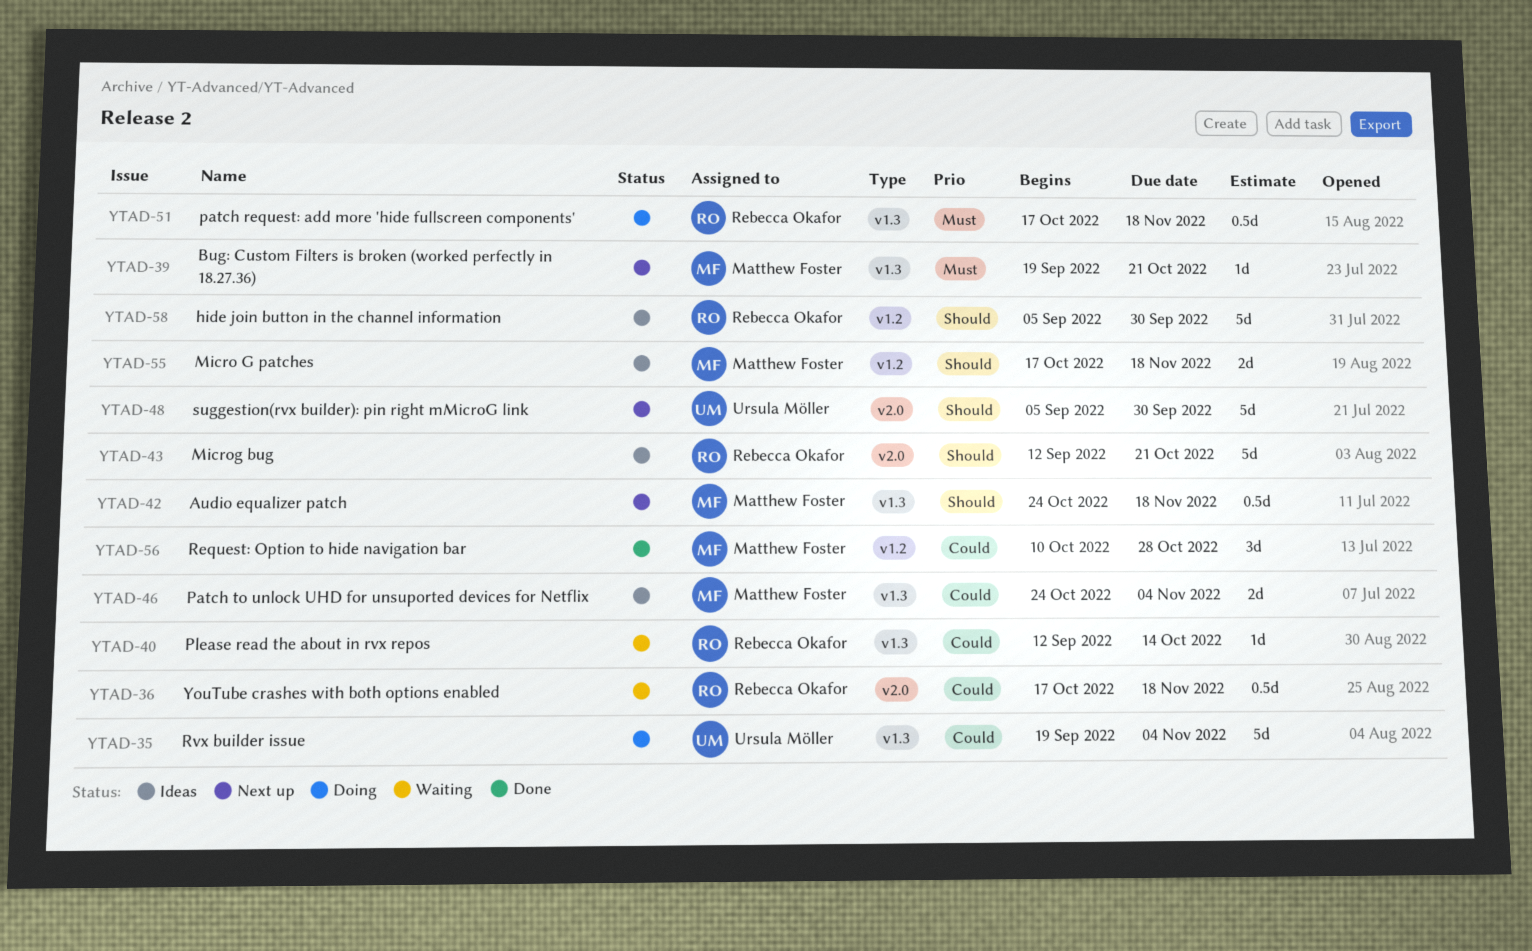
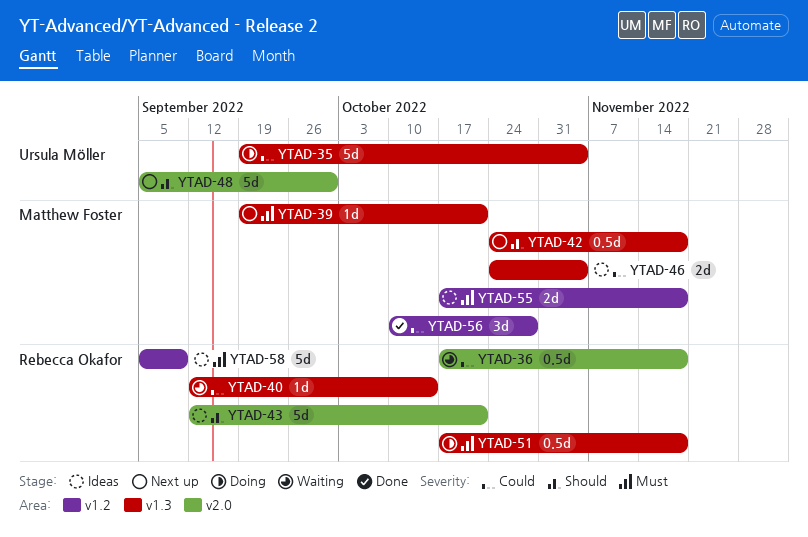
YTAD-55, priority: Should -> Must
YTAD-58, priority: Should -> Must
YTAD-58, due: Sep 30 -> Sep 9

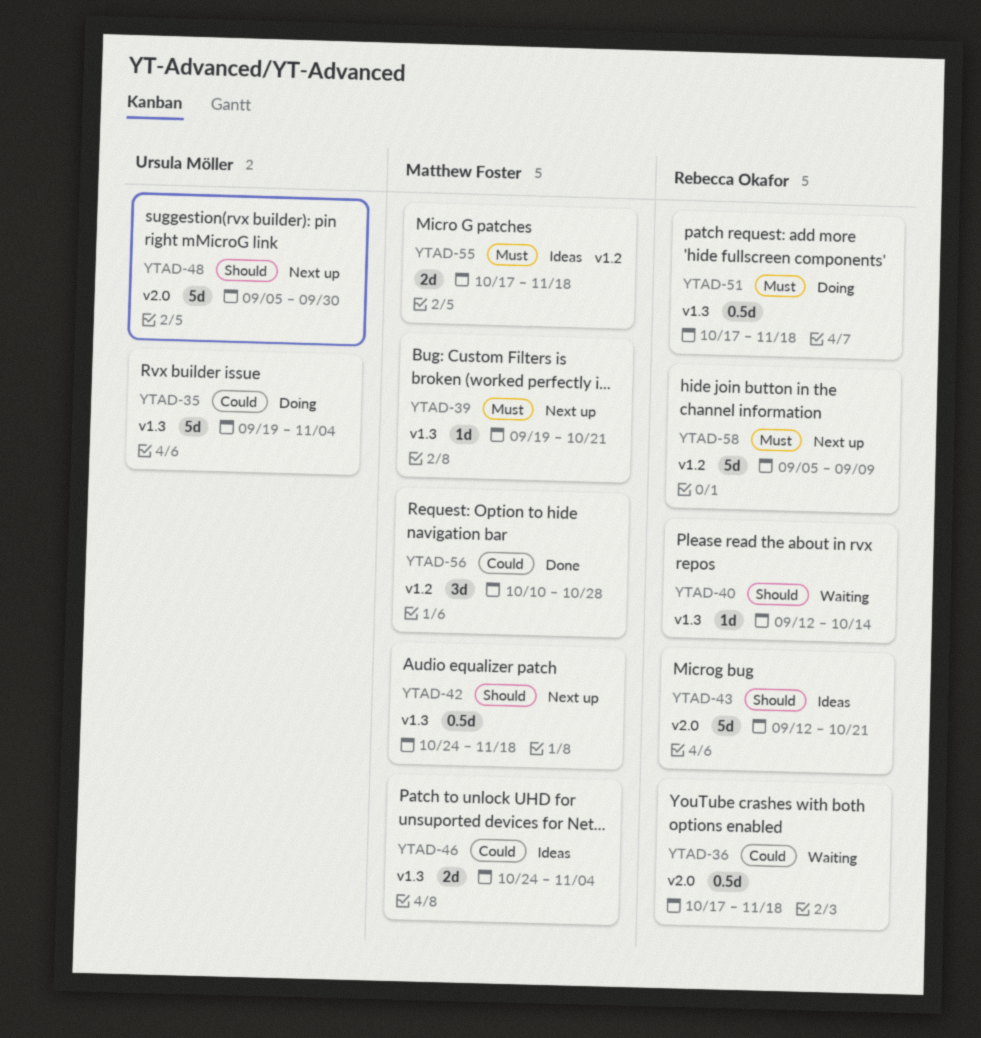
YTAD-40, priority: Could -> Should
YTAD-58, status: Ideas -> Next up

